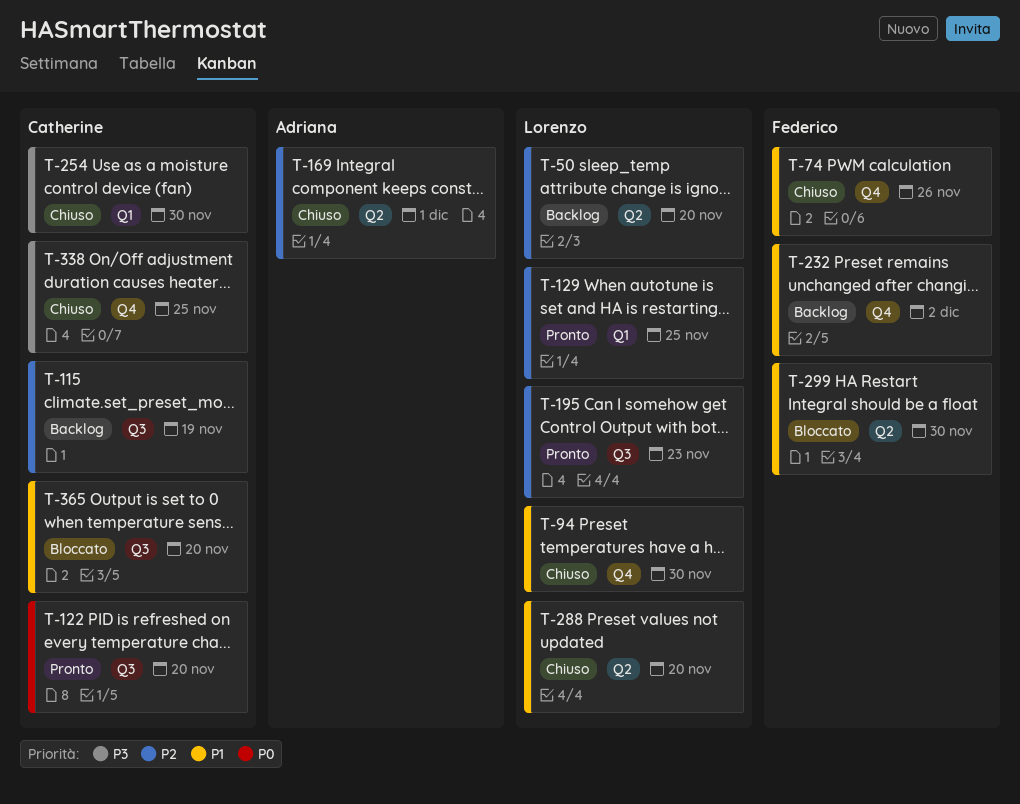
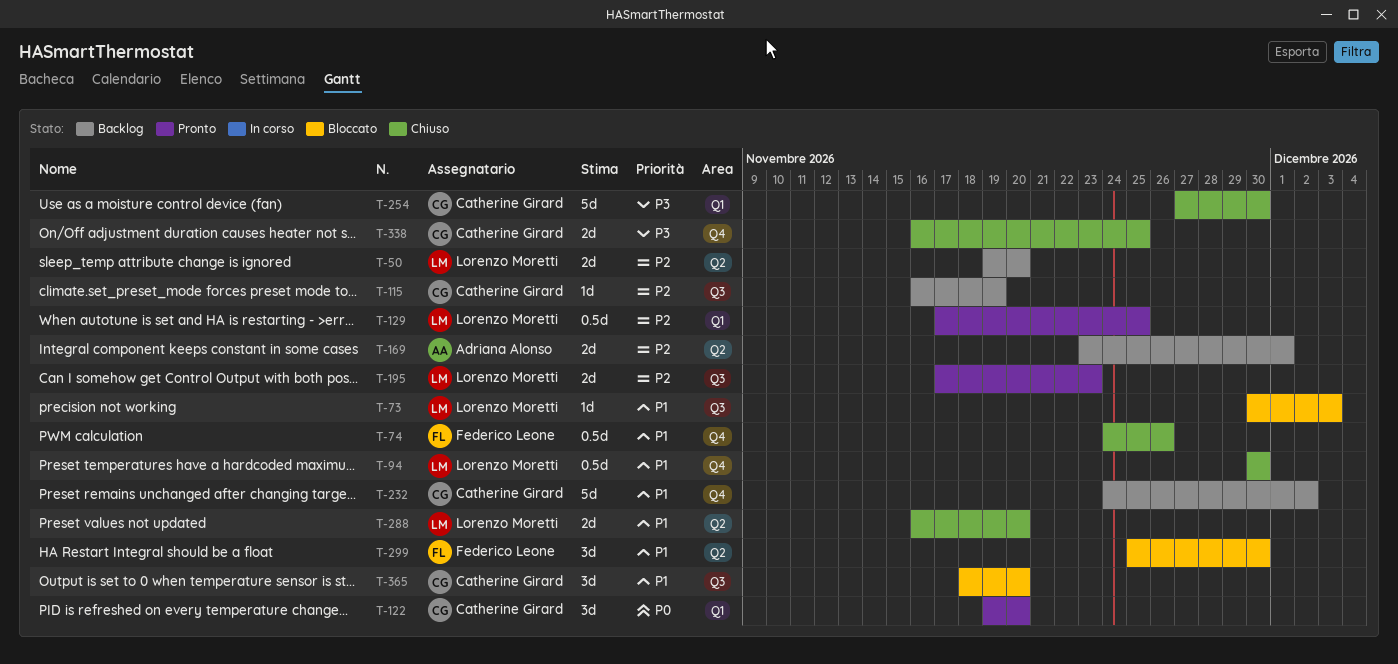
T-73: none -> present
T-122, label: Q3 -> Q1
T-169, status: Chiuso -> Backlog
T-232, owner: Federico Leone -> Catherine Girard

